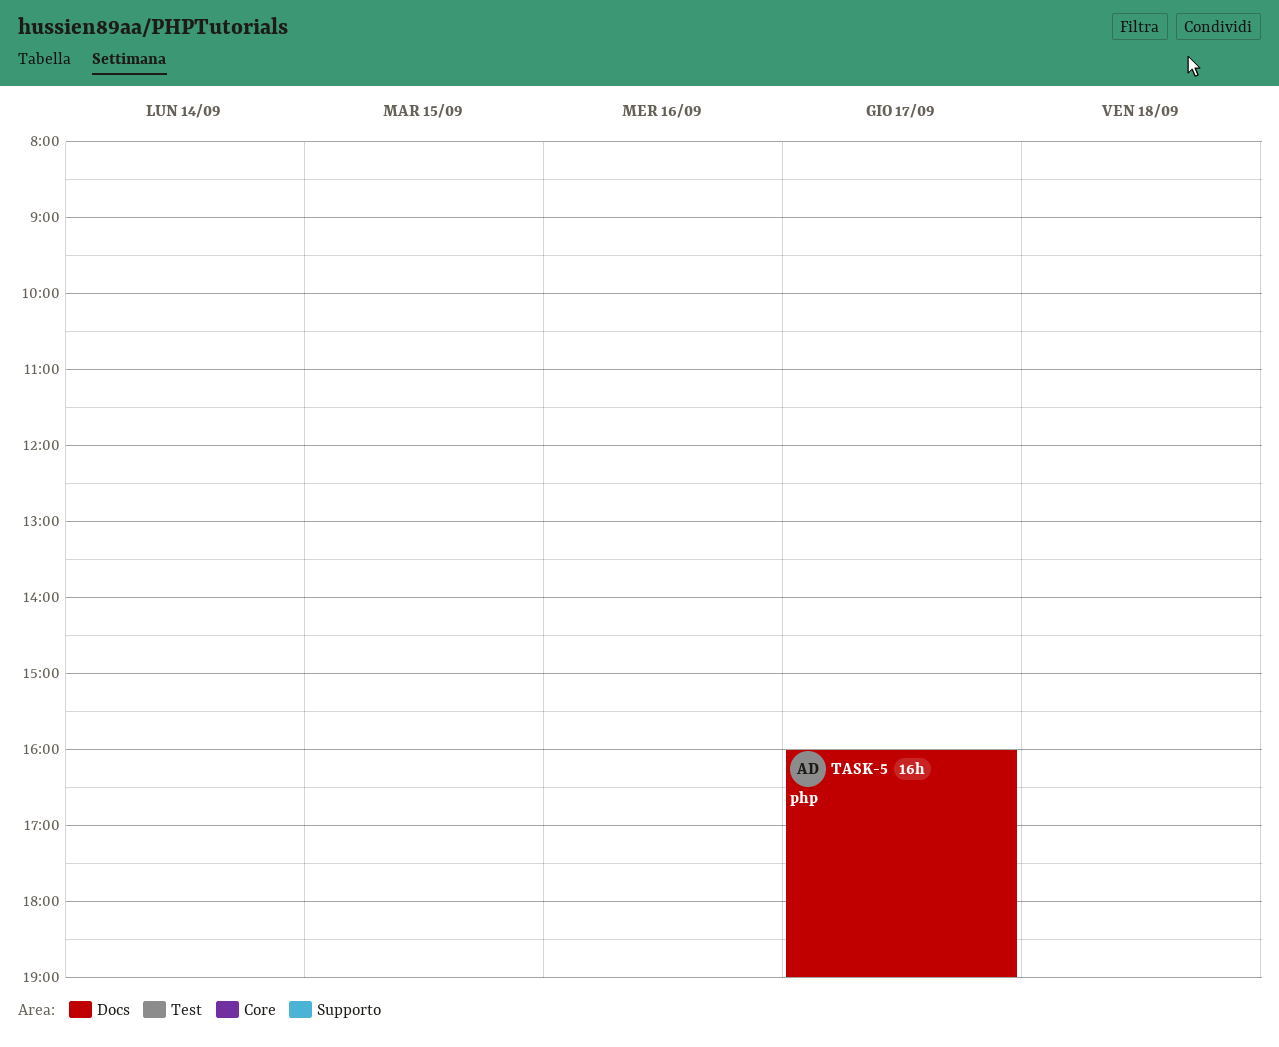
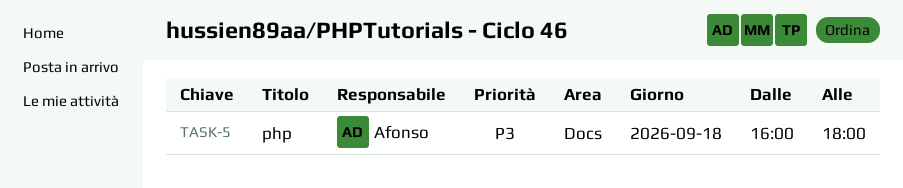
TASK-5, day: Sep 17 -> Sep 18
TASK-5, ends: 19:00 -> 18:00

